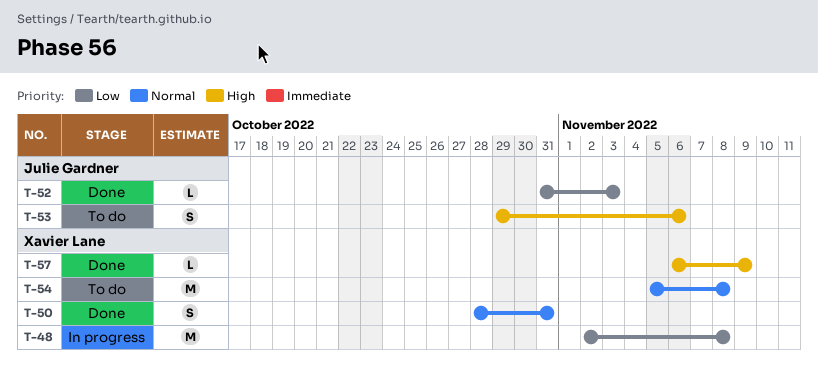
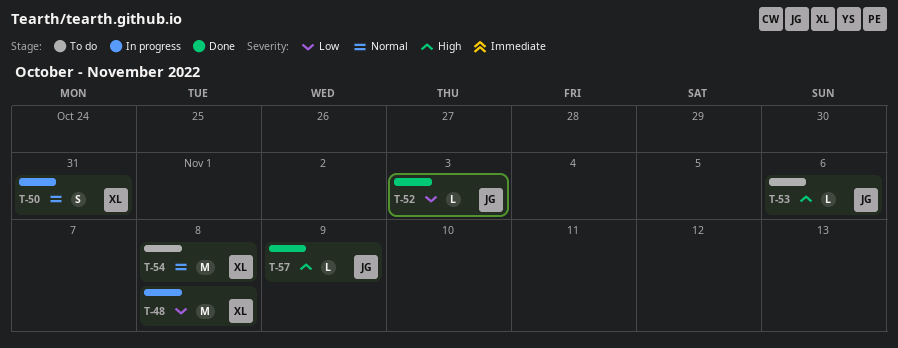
T-50, status: Done -> In progress
T-53, estimate: S -> L
T-57, owner: Xavier Lane -> Julie Gardner

